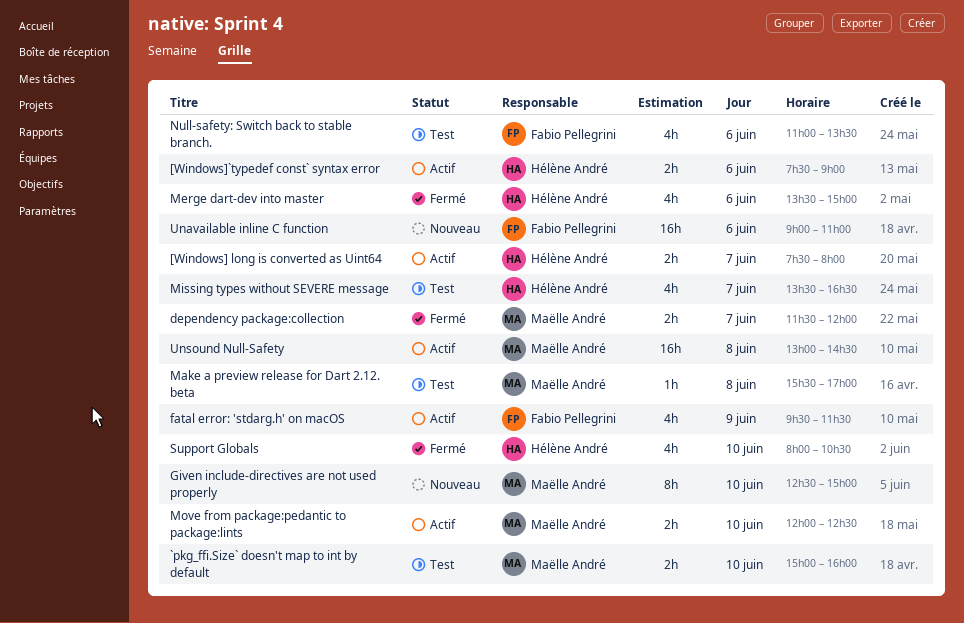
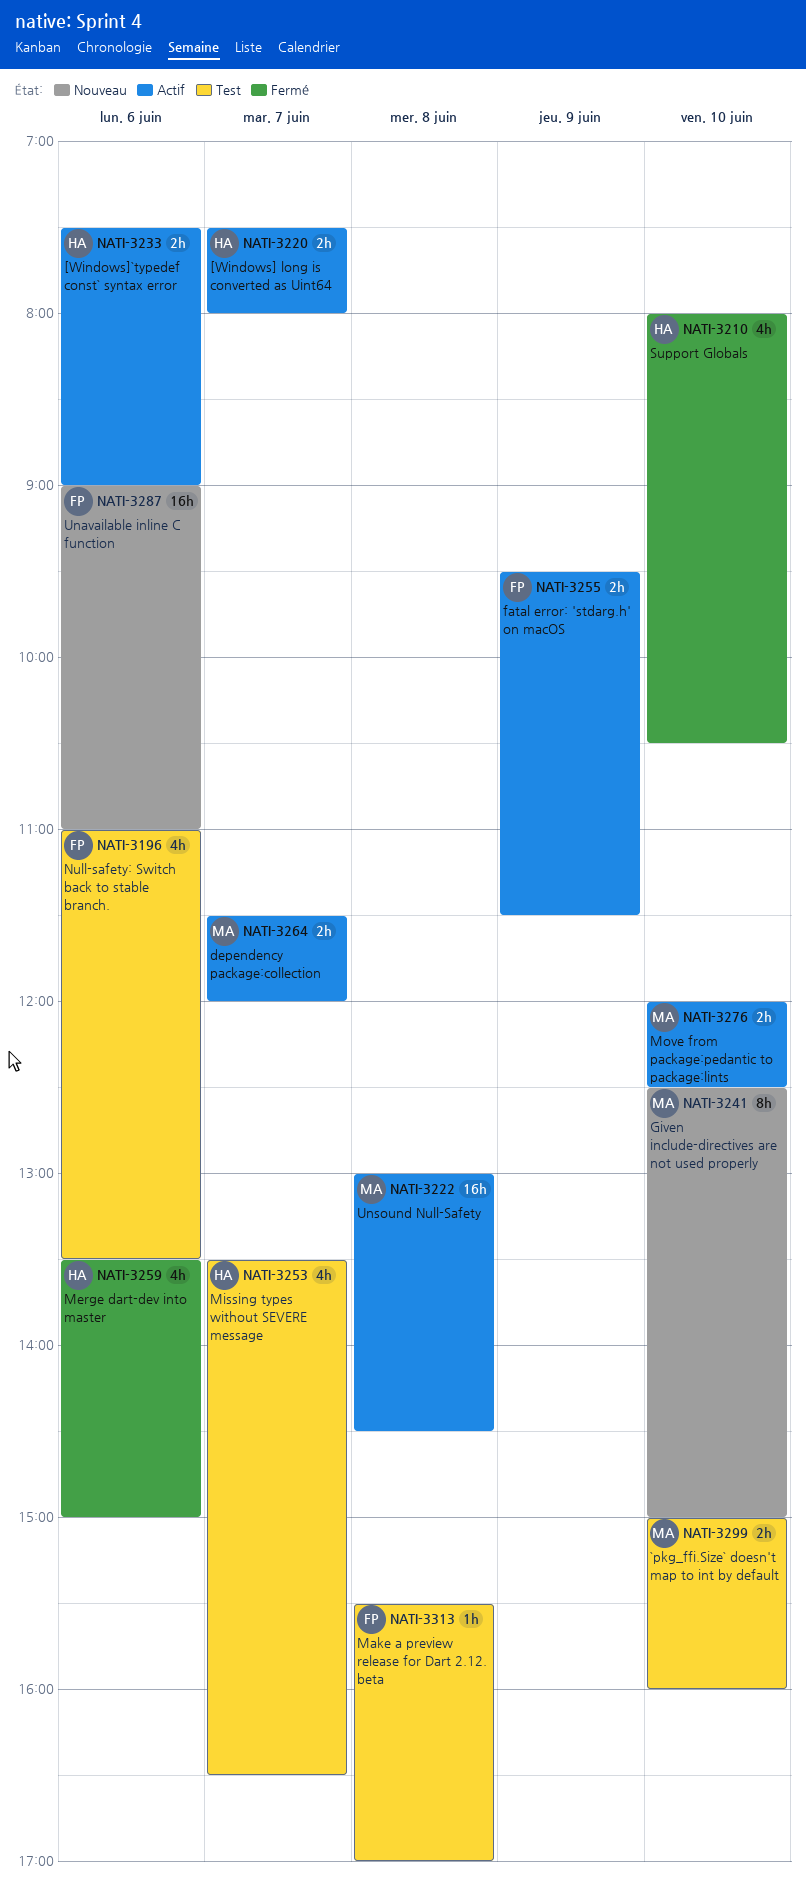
dependency package:collection, status: Fermé -> Actif
fatal error: 'stdarg.h' on macOS, estimate: 4h -> 2h
Make a preview release for Dart 2.12. beta, owner: Maëlle André -> Fabio Pellegrini

